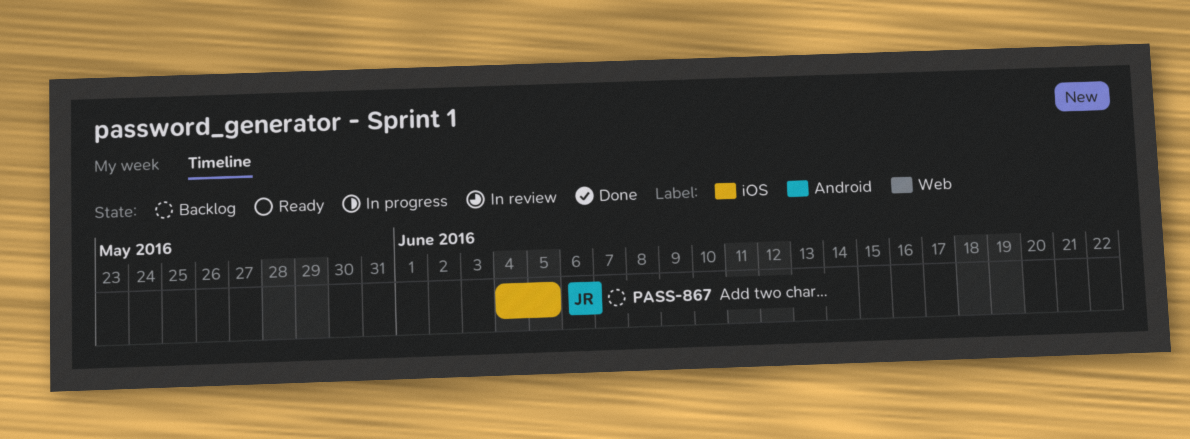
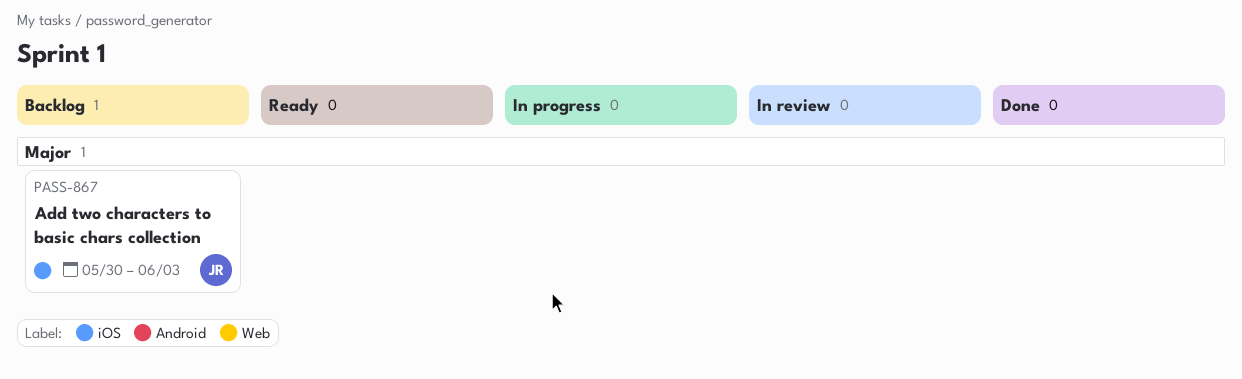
PASS-867, start: Jun 4 -> May 30
PASS-867, due: Jun 5 -> Jun 3

